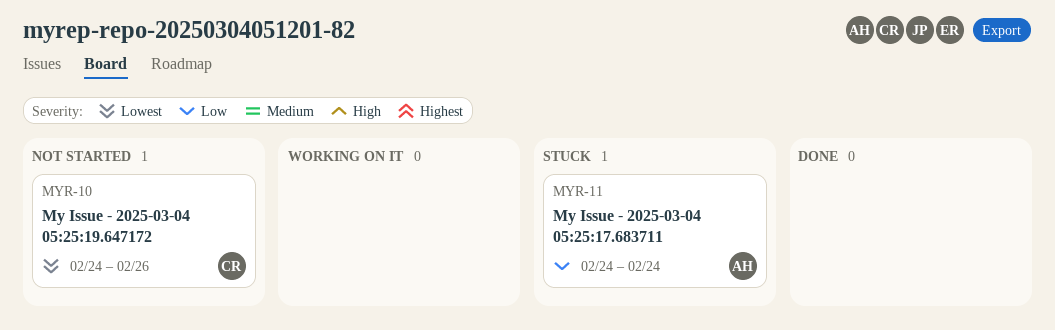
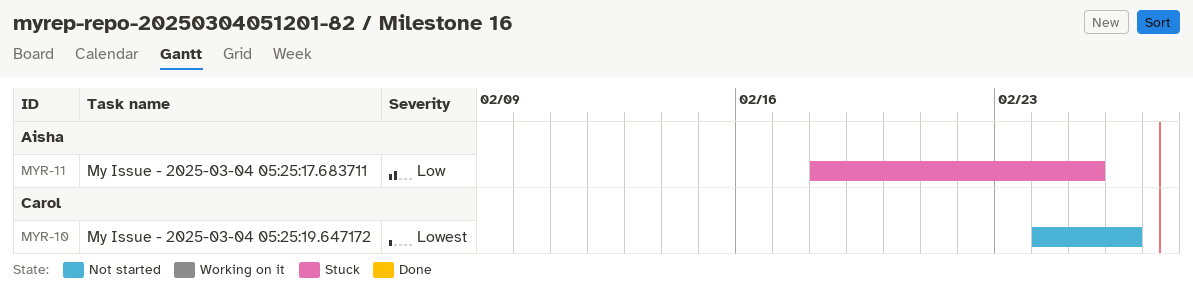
MYR-11, start: Feb 24 -> Feb 18
MYR-11, due: Feb 24 -> Feb 25

